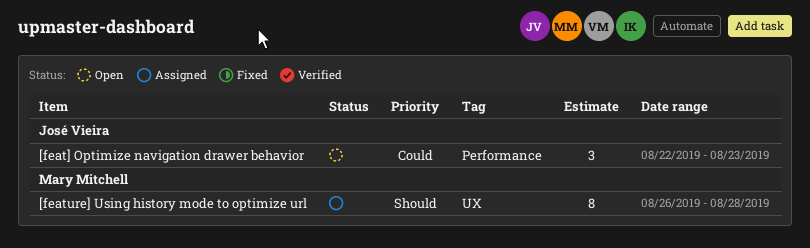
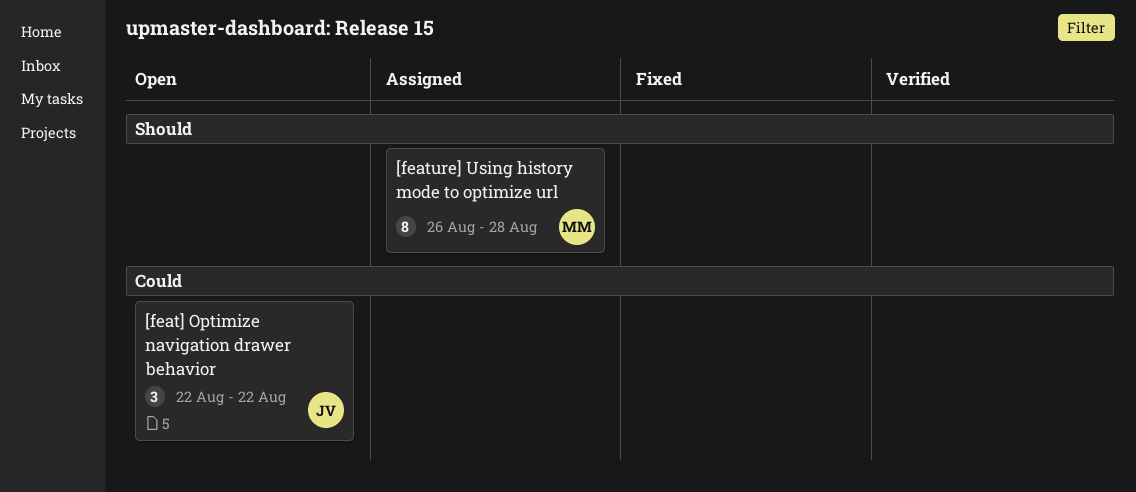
[feat] Optimize navigation drawer behavior, due: Aug 23 -> Aug 22

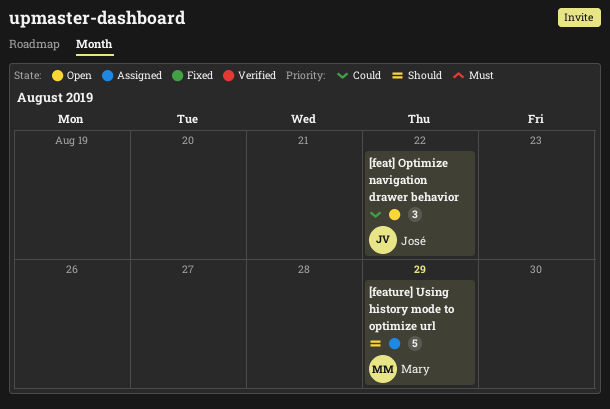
[feature] Using history mode to optimize url, estimate: 8 -> 5
[feature] Using history mode to optimize url, due: Aug 28 -> Aug 29

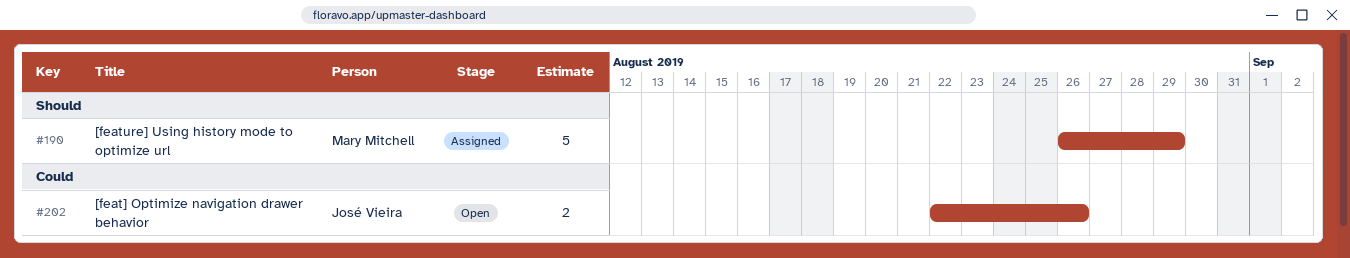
[feat] Optimize navigation drawer behavior, estimate: 3 -> 2
[feat] Optimize navigation drawer behavior, due: Aug 22 -> Aug 26

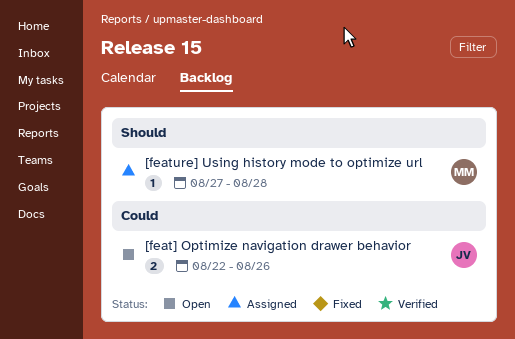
[feature] Using history mode to optimize url, estimate: 5 -> 1
[feature] Using history mode to optimize url, start: Aug 26 -> Aug 27
[feature] Using history mode to optimize url, due: Aug 29 -> Aug 28

